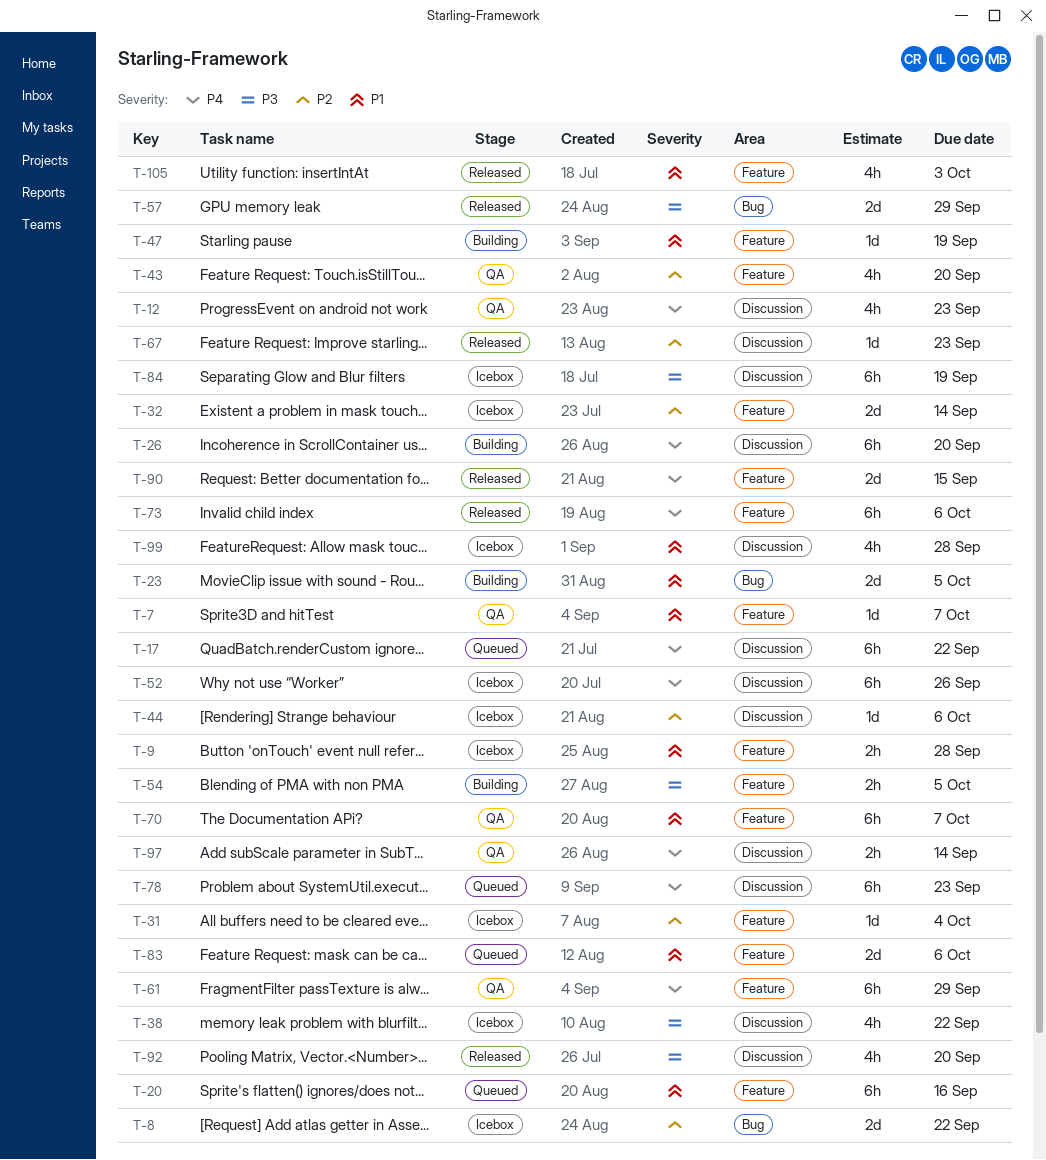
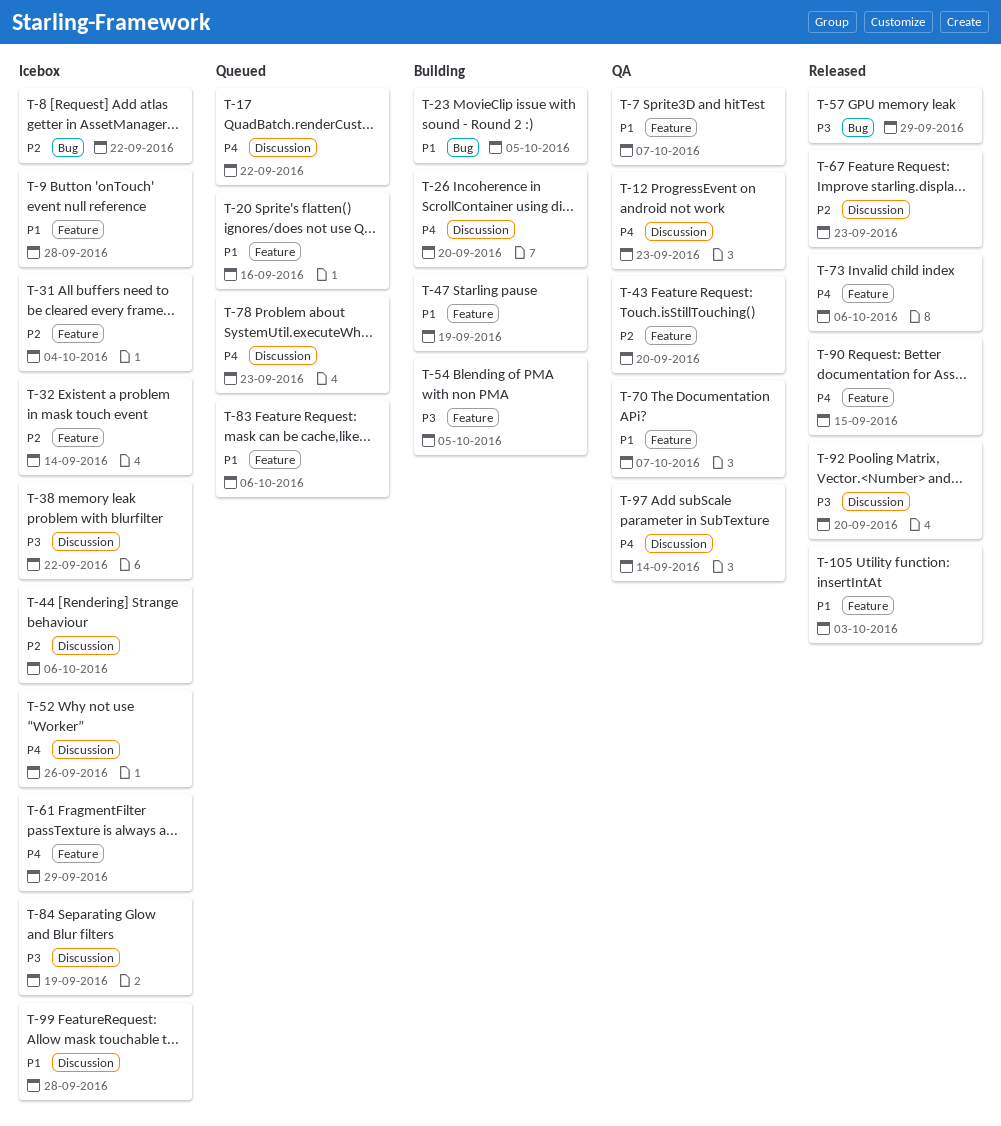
T-61, status: QA -> Icebox

